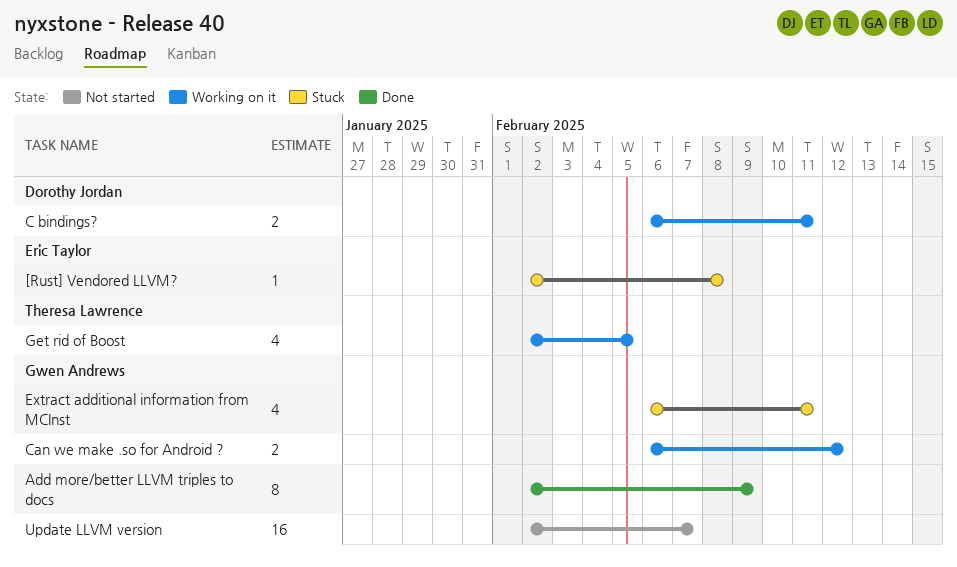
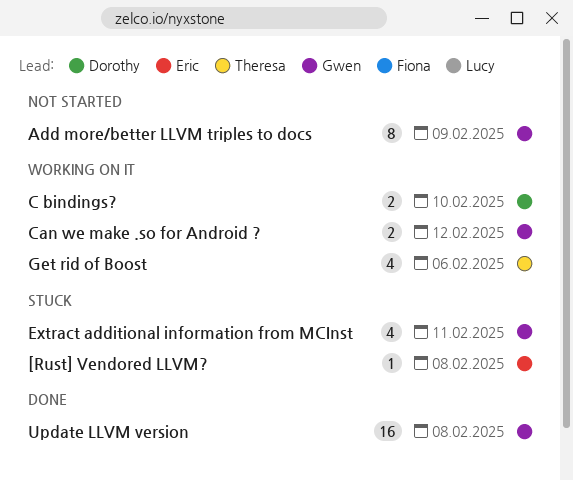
Add more/better LLVM triples to docs, status: Done -> Not started
C bindings?, due: Feb 11 -> Feb 10
Get rid of Boost, due: Feb 5 -> Feb 6
Update LLVM version, status: Not started -> Done
Update LLVM version, due: Feb 7 -> Feb 8

